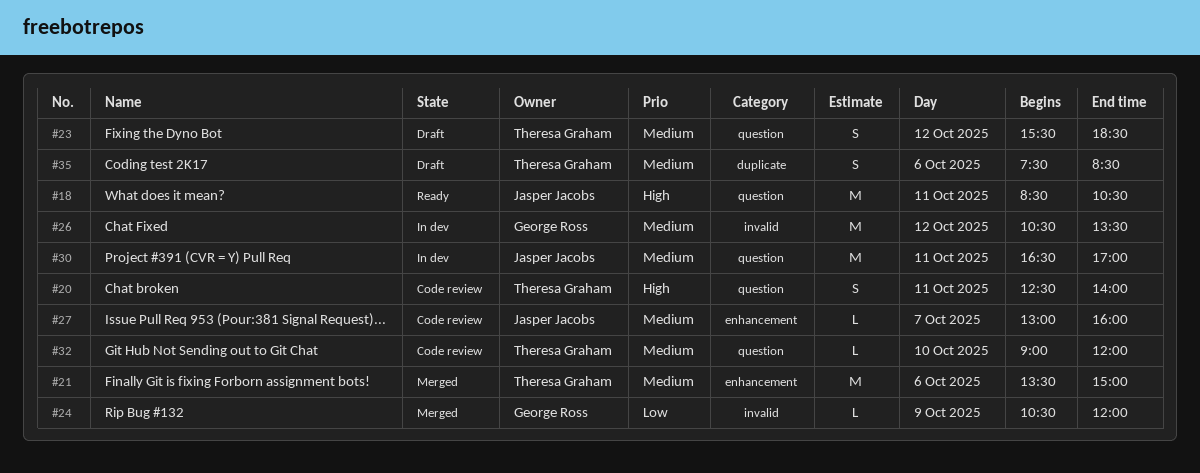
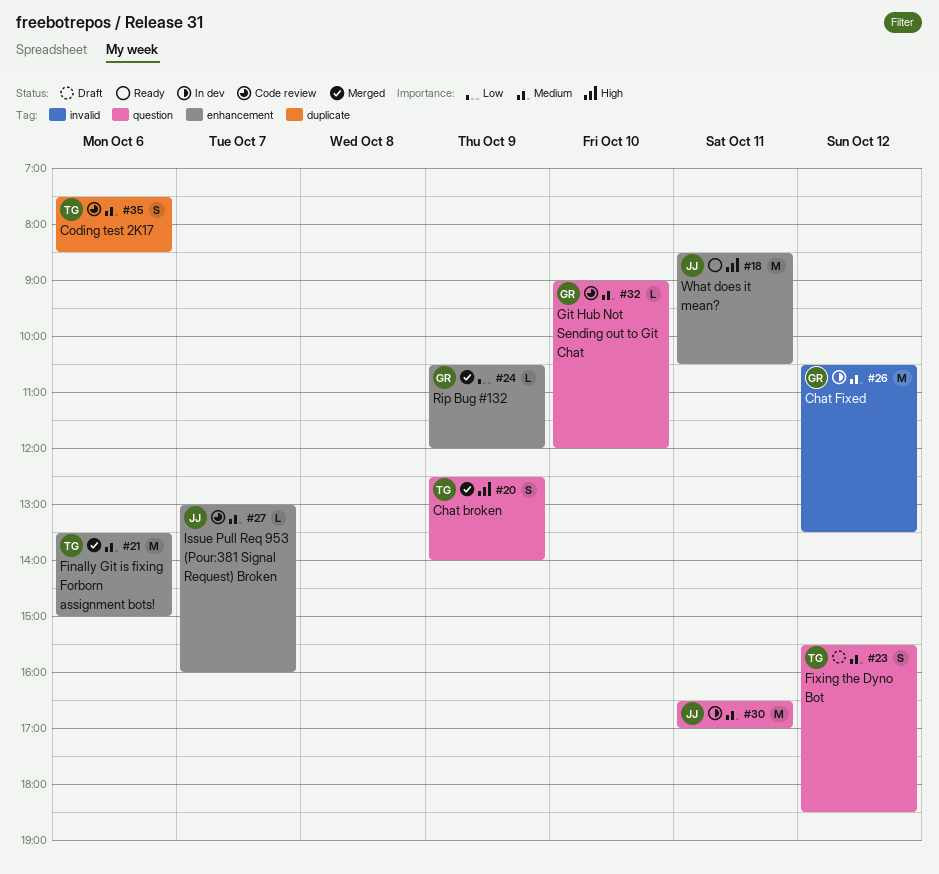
#18, label: question -> enhancement
#20, status: Code review -> Merged
#20, day: Oct 11 -> Oct 9
#24, label: invalid -> enhancement
#32, owner: Theresa Graham -> George Ross
#35, status: Draft -> Code review

